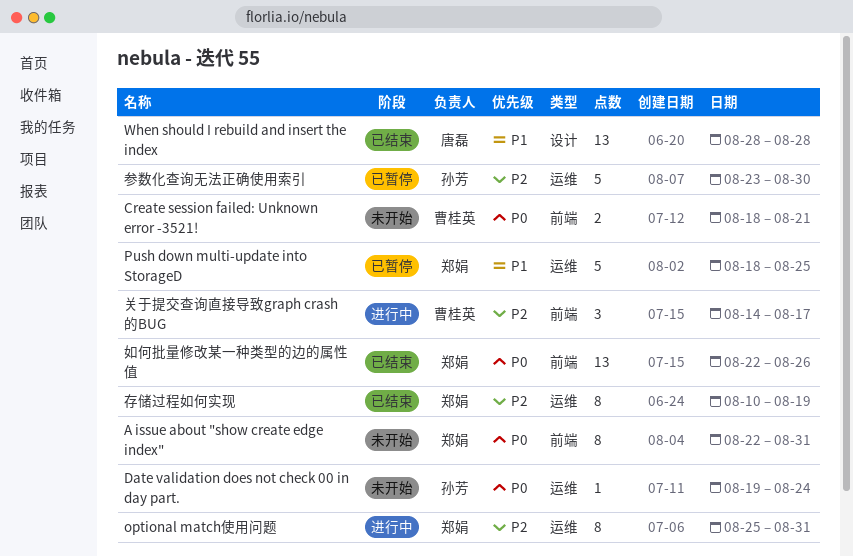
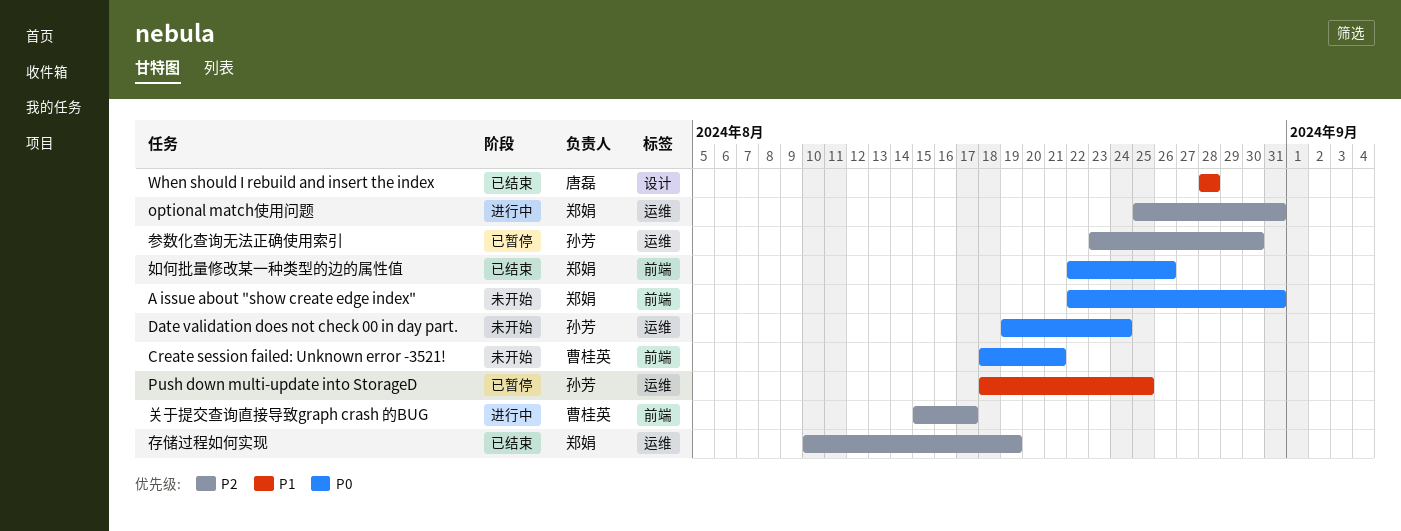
Push down multi-update into StorageD, owner: 郑娟 -> 孙芳
关于提交查询直接导致graph crash 的BUG, start: Aug 14 -> Aug 15

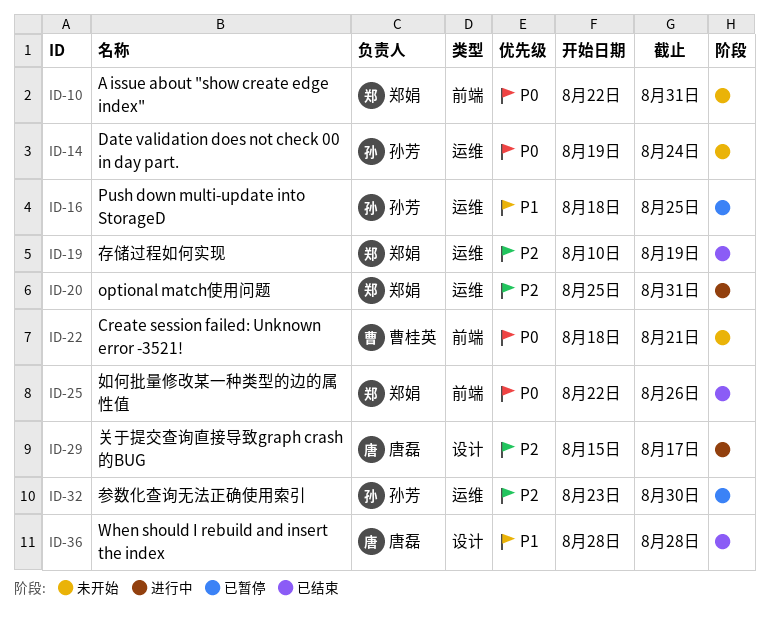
关于提交查询直接导致graph crash 的BUG, owner: 曹桂英 -> 唐磊
关于提交查询直接导致graph crash 的BUG, label: 前端 -> 设计

